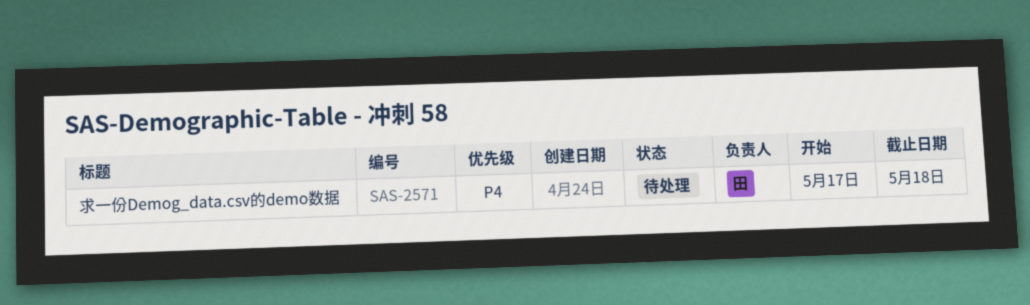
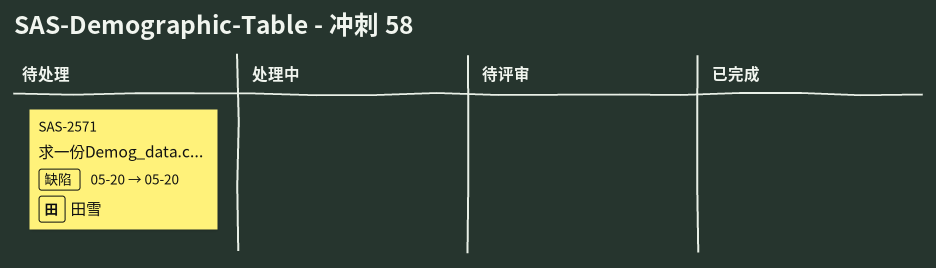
SAS-2571, start: May 17 -> May 20
SAS-2571, due: May 18 -> May 20

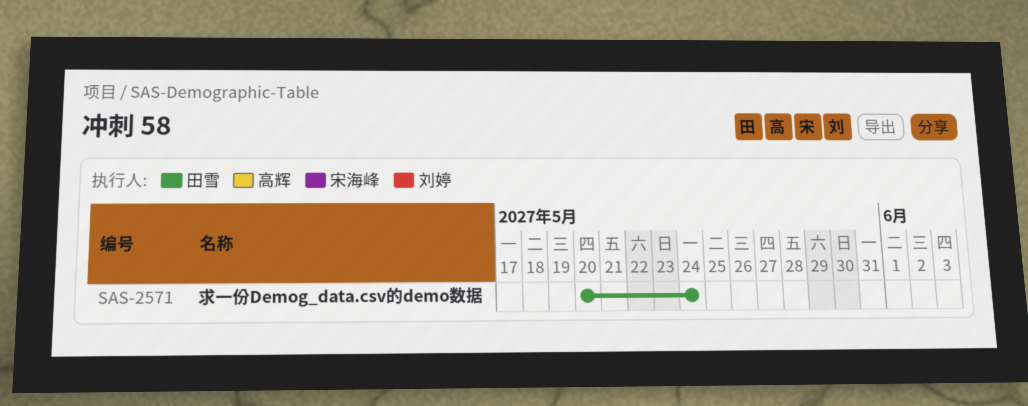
SAS-2571, due: May 20 -> May 24

